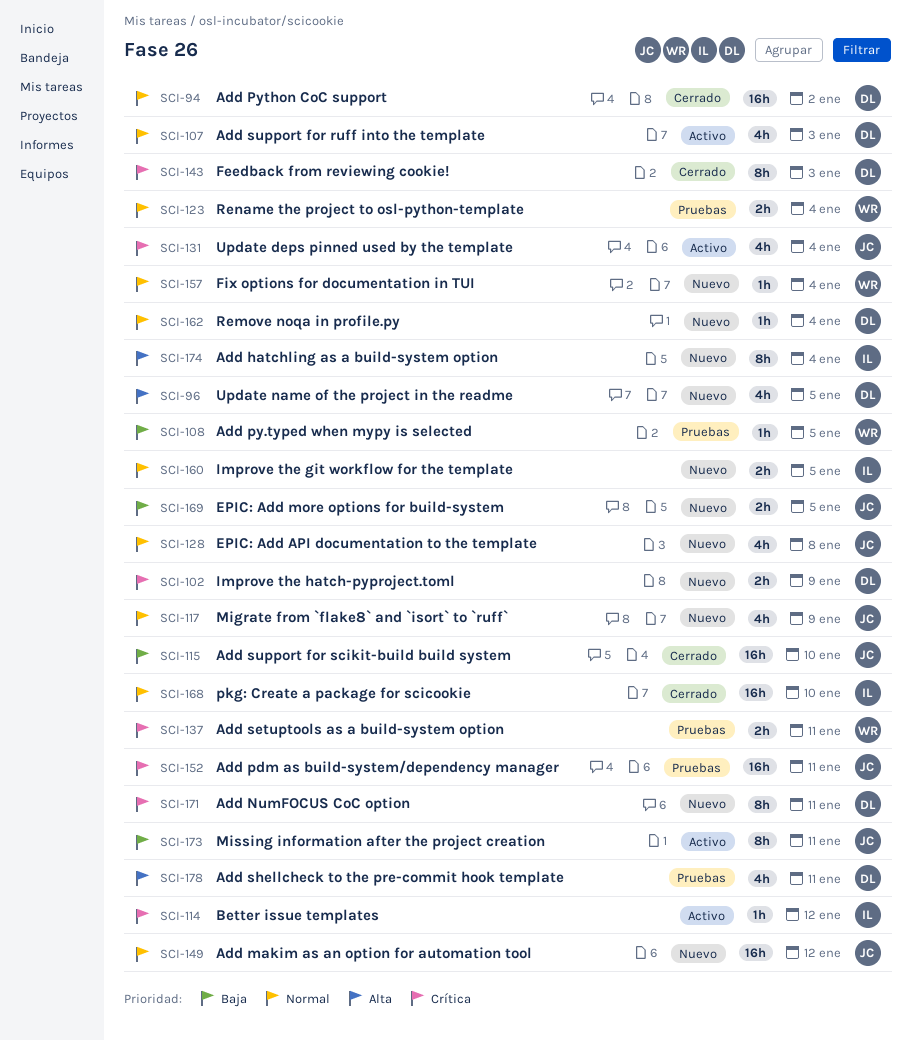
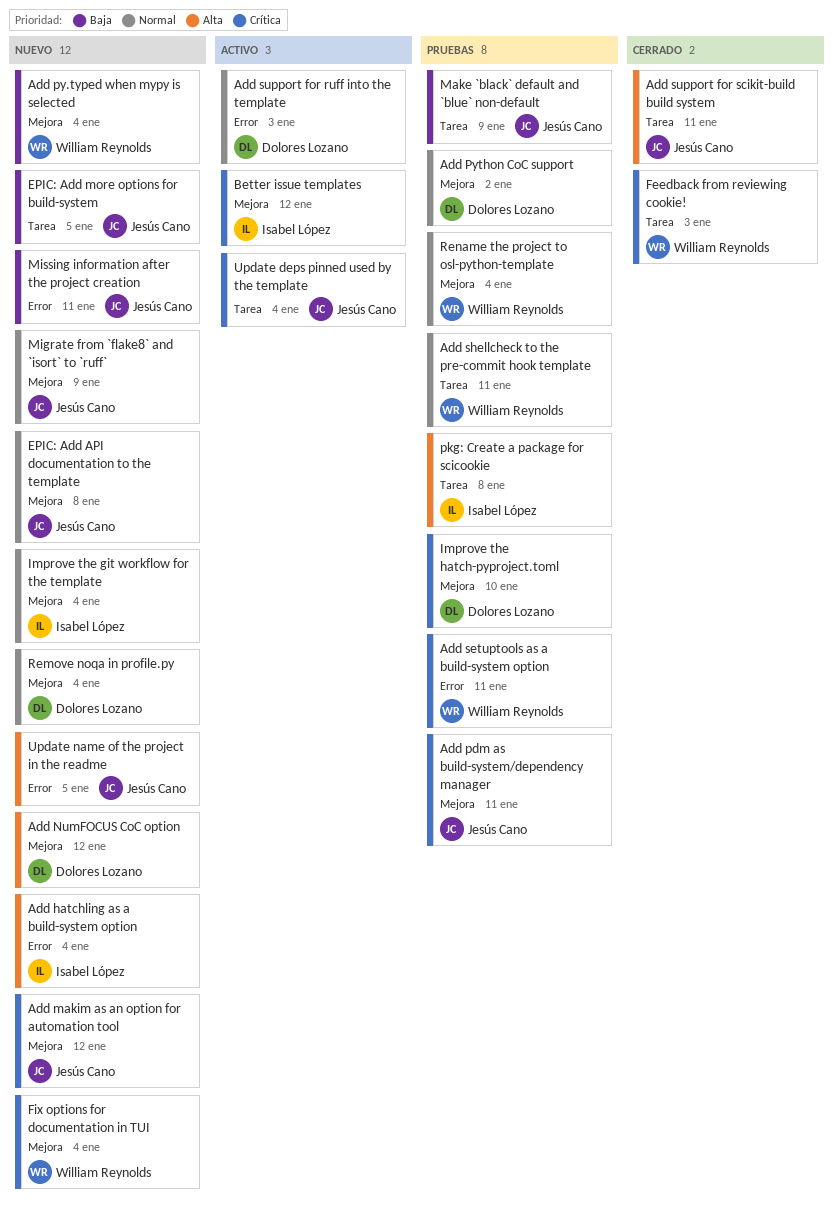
Add makim as an option for automation tool, priority: Normal -> Crítica
Add NumFOCUS CoC option, priority: Crítica -> Alta
Add NumFOCUS CoC option, due: Jan 11 -> Jan 12
Add py.typed when mypy is selected, status: Pruebas -> Nuevo
Add py.typed when mypy is selected, due: Jan 5 -> Jan 4
Add Python CoC support, status: Cerrado -> Pruebas
Add shellcheck to the pre-commit hook template, owner: Dolores Lozano -> William Reynolds
Add shellcheck to the pre-commit hook template, priority: Alta -> Normal
Add support for scikit-build build system, priority: Baja -> Alta
Add support for scikit-build build system, due: Jan 10 -> Jan 11
Feedback from reviewing cookie!, owner: Dolores Lozano -> William Reynolds
Fix options for documentation in TUI, priority: Normal -> Crítica
Improve the git workflow for the template, due: Jan 5 -> Jan 4
Improve the hatch-pyproject.toml, status: Nuevo -> Pruebas
Improve the hatch-pyproject.toml, due: Jan 9 -> Jan 10
Make `black` default and `blue` non-default: none -> present
Missing information after the project creation, status: Activo -> Nuevo
pkg: Create a package for scicookie, status: Cerrado -> Pruebas
pkg: Create a package for scicookie, priority: Normal -> Alta
pkg: Create a package for scicookie, due: Jan 10 -> Jan 8
Update name of the project in the readme, owner: Dolores Lozano -> Jesús Cano

